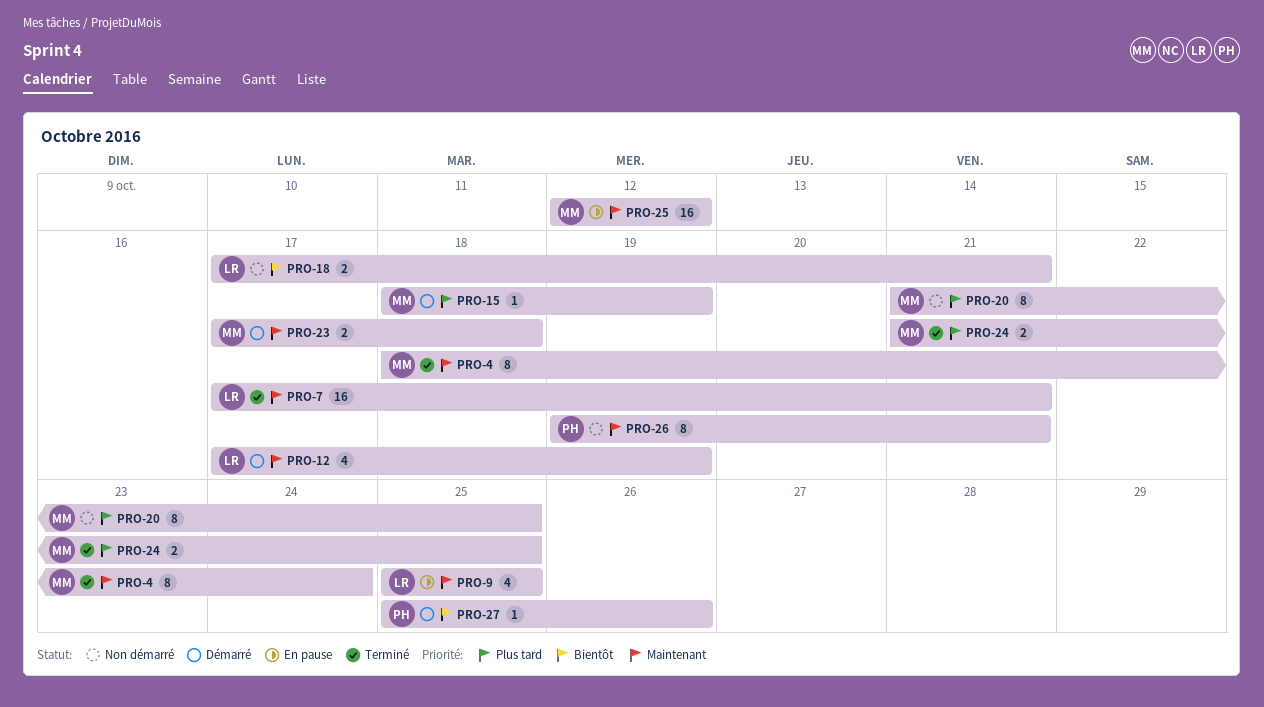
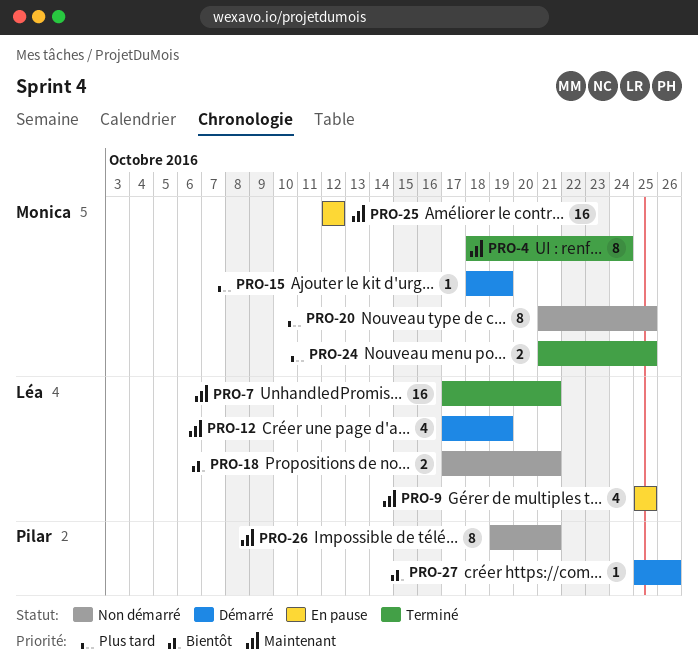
PRO-23: present -> none

